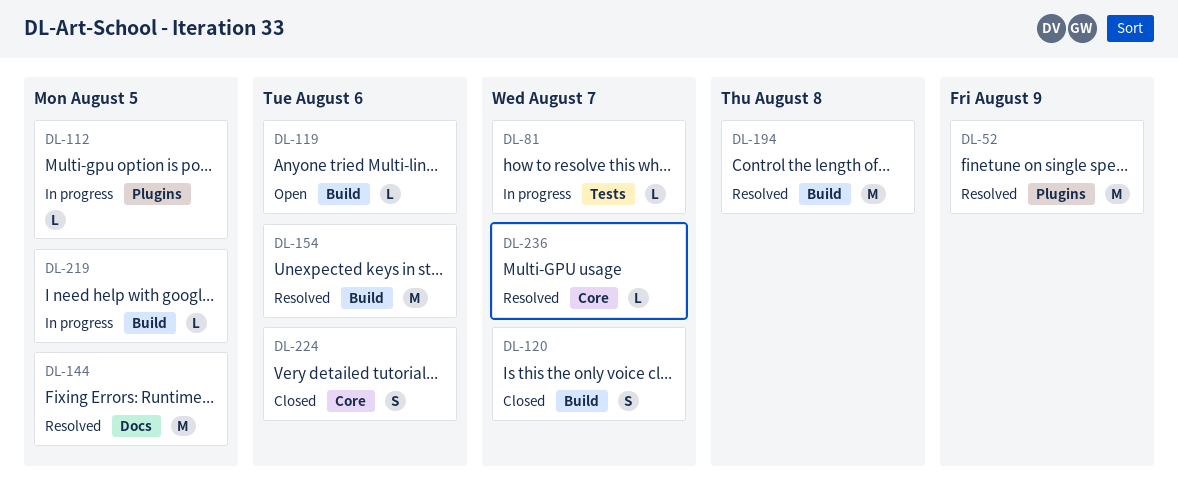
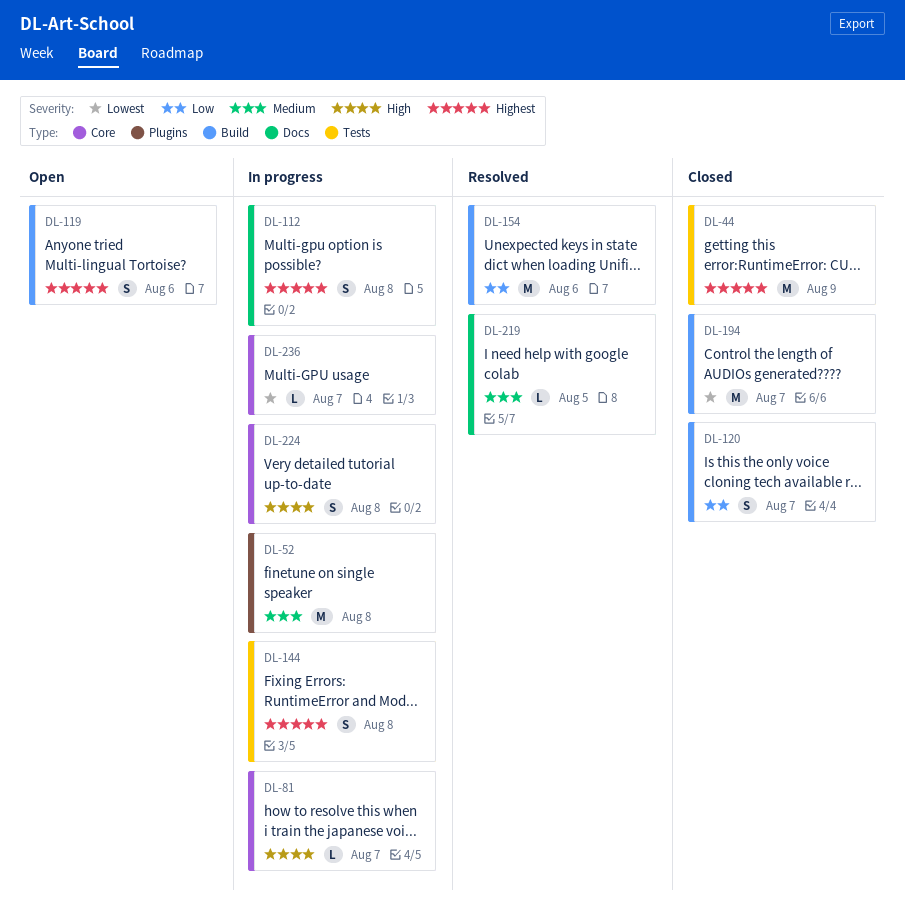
DL-44: none -> present
DL-52, status: Resolved -> In progress
DL-52, due: Aug 9 -> Aug 8
DL-81, label: Tests -> Core
DL-112, label: Plugins -> Docs
DL-112, estimate: L -> S
DL-112, due: Aug 5 -> Aug 8
DL-119, estimate: L -> S
DL-144, status: Resolved -> In progress
DL-144, label: Docs -> Tests
DL-144, estimate: M -> S
DL-144, due: Aug 5 -> Aug 8
DL-194, status: Resolved -> Closed
DL-194, due: Aug 8 -> Aug 7
DL-219, status: In progress -> Resolved
DL-219, label: Build -> Docs
DL-224, status: Closed -> In progress
DL-224, due: Aug 6 -> Aug 8
DL-236, status: Resolved -> In progress

